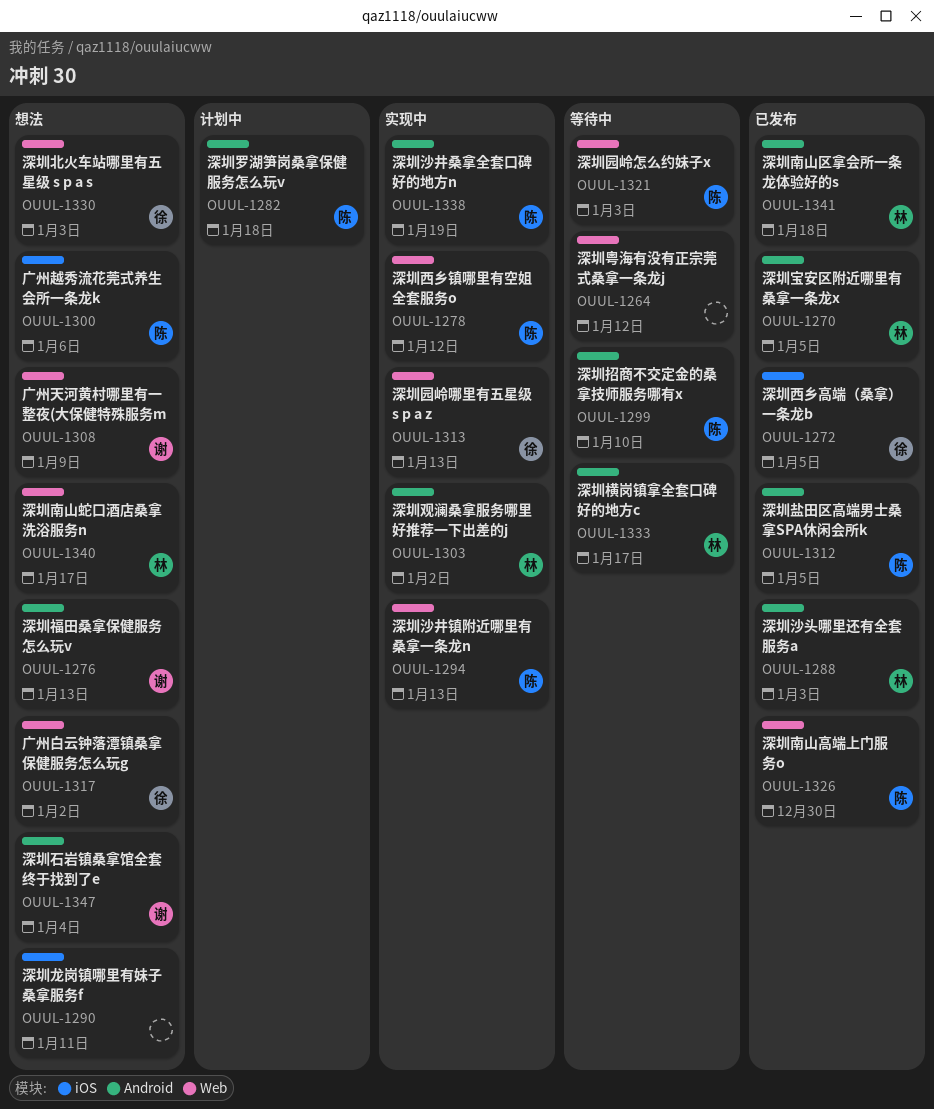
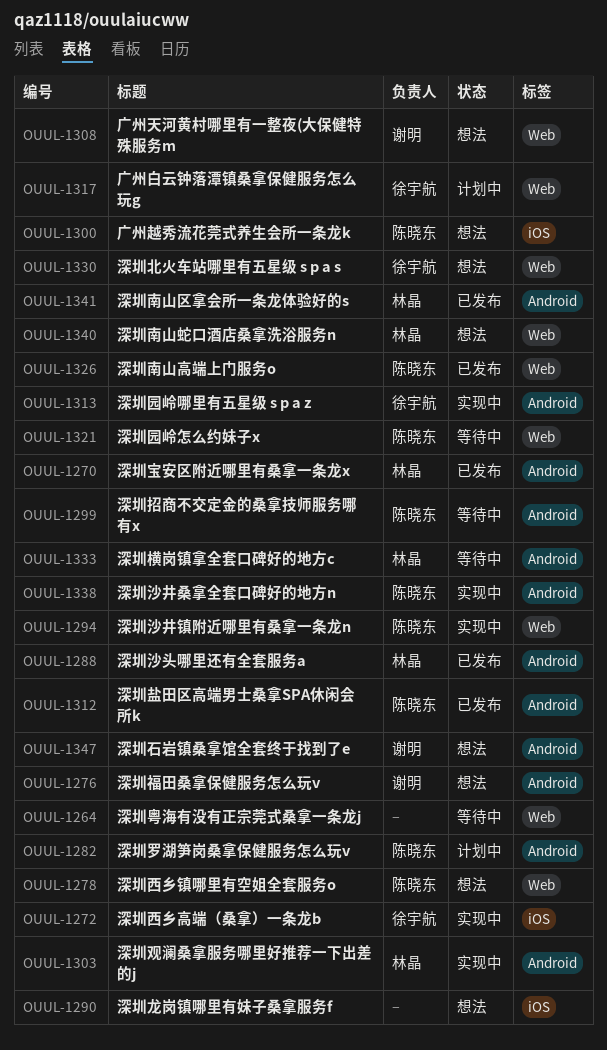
OUUL-1272, status: 已发布 -> 实现中
OUUL-1278, status: 实现中 -> 想法
OUUL-1313, label: Web -> Android
OUUL-1317, status: 想法 -> 计划中

